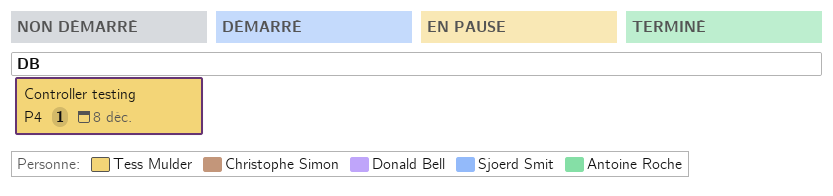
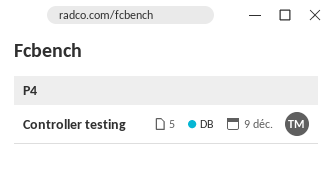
Controller testing, due: Dec 8 -> Dec 9

